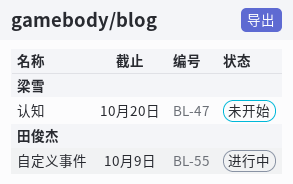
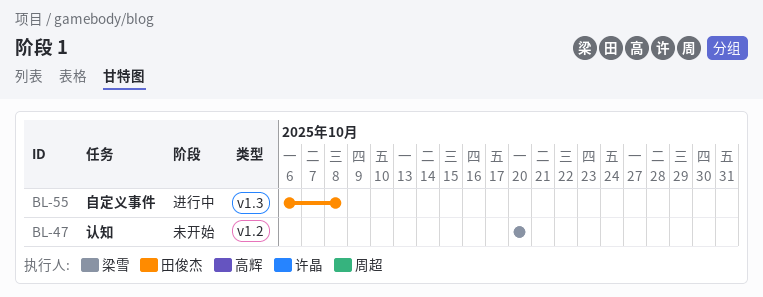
BL-55, due: Oct 9 -> Oct 8

